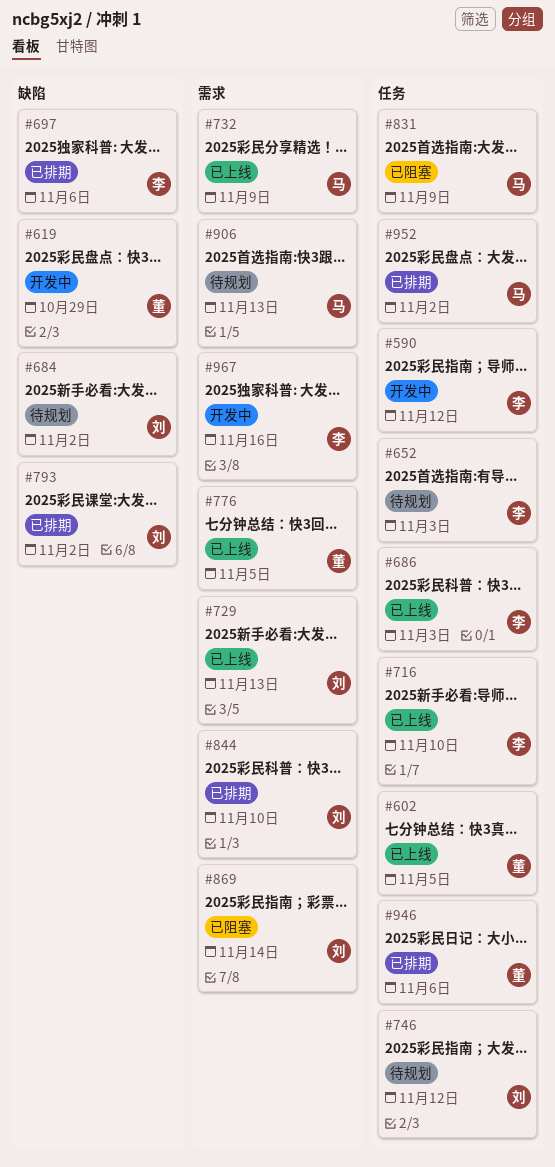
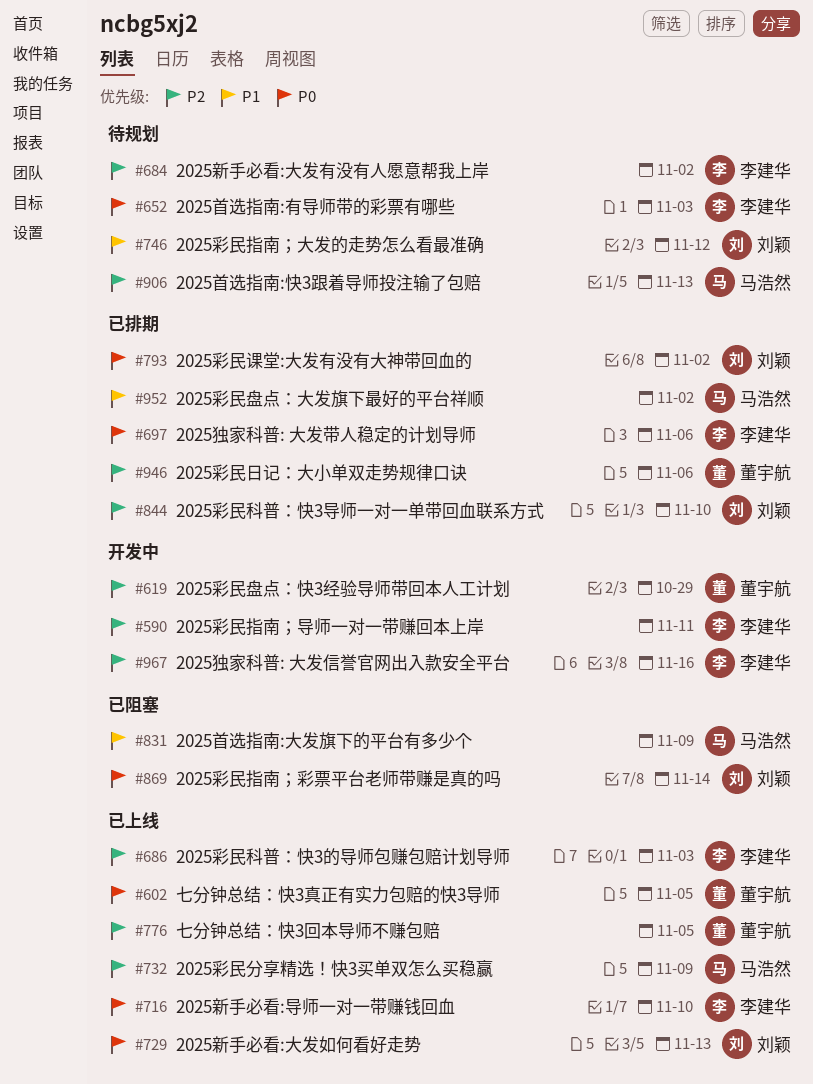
#590, due: Nov 12 -> Nov 11
#684, owner: 刘颖 -> 李建华

